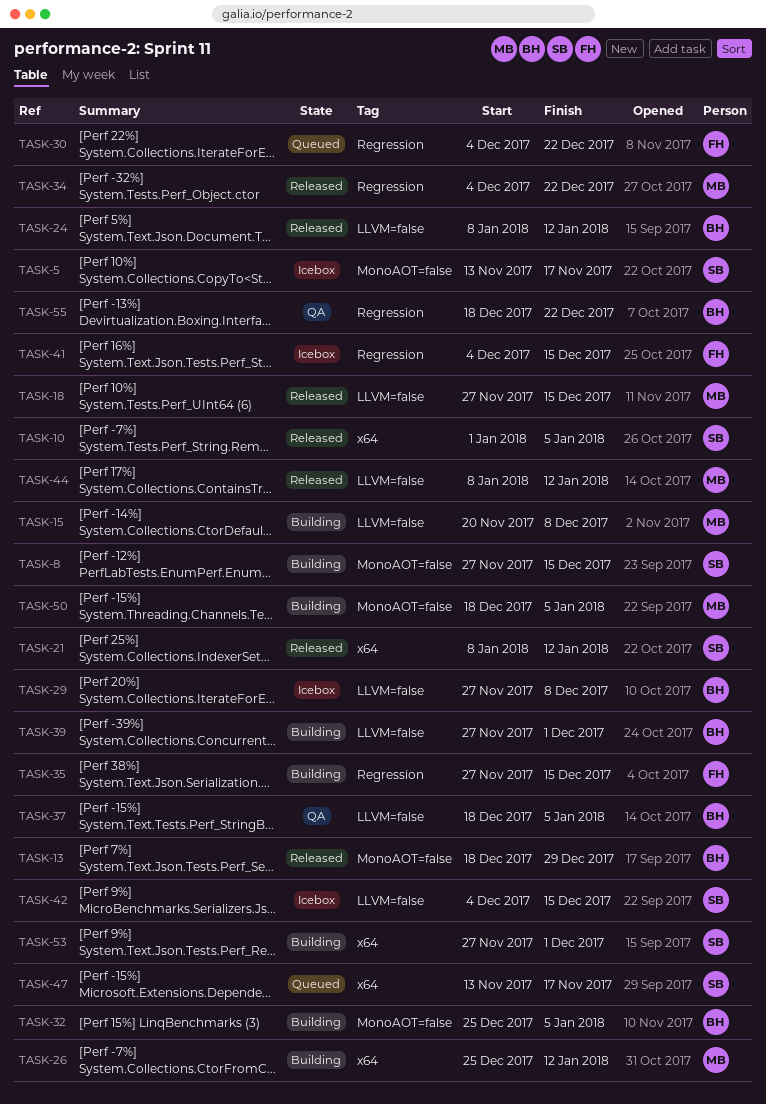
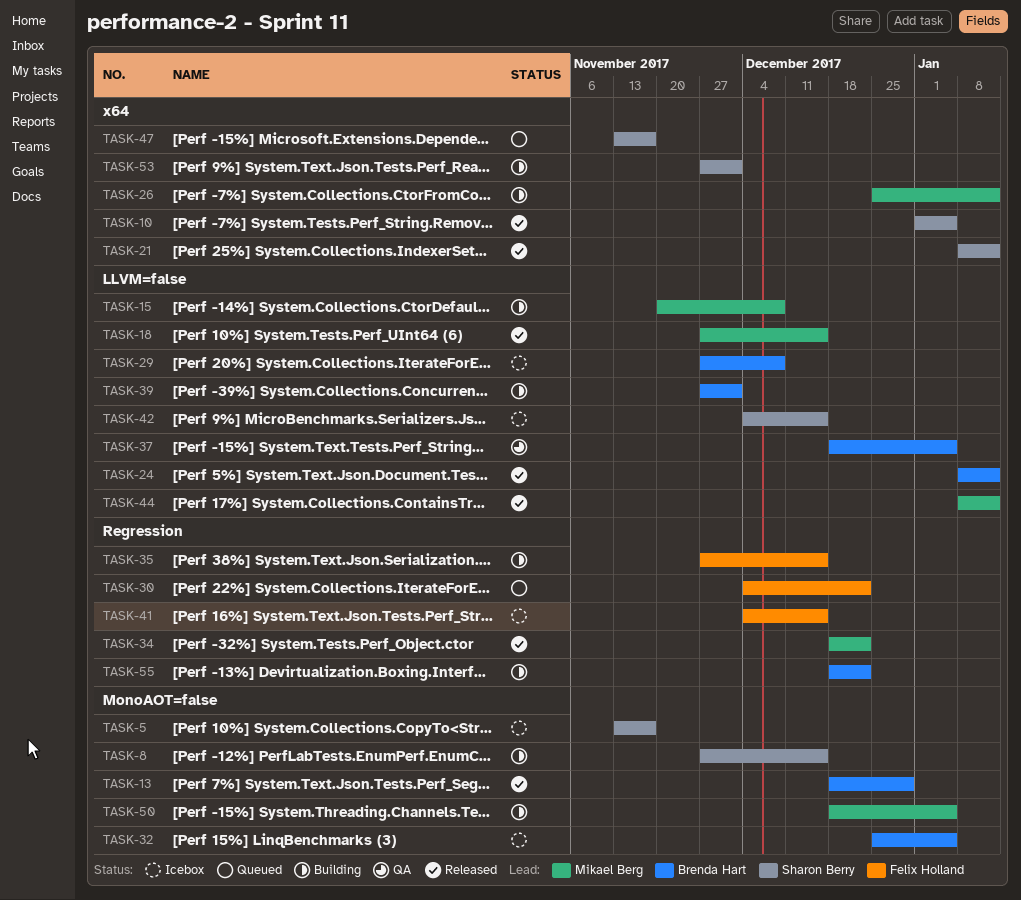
TASK-32, status: Building -> Icebox
TASK-34, start: Dec 4 -> Dec 18
TASK-55, status: QA -> Building

